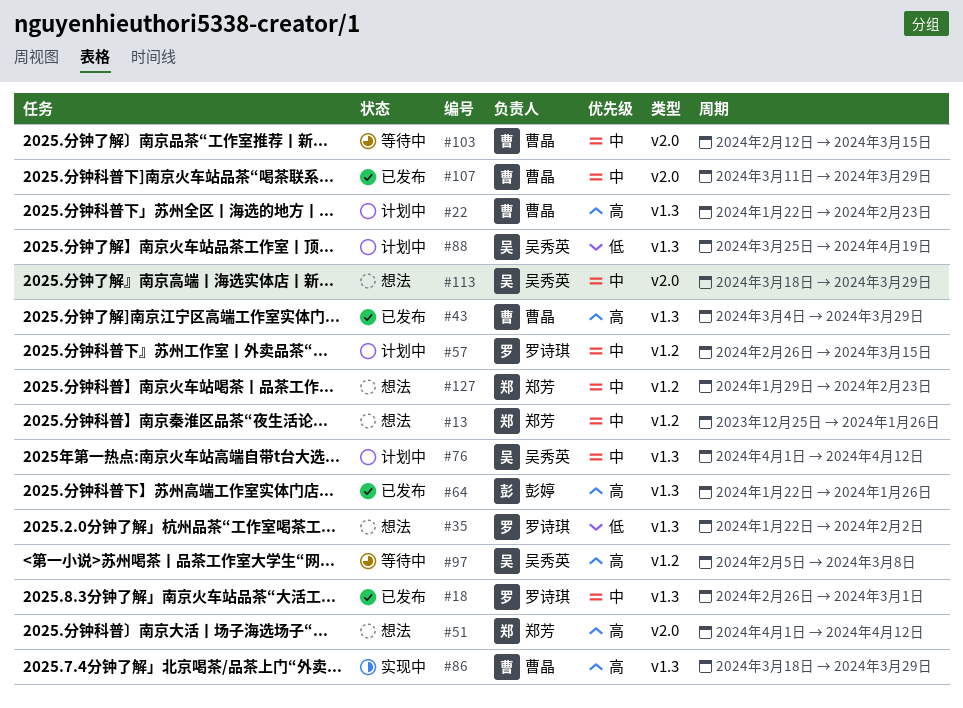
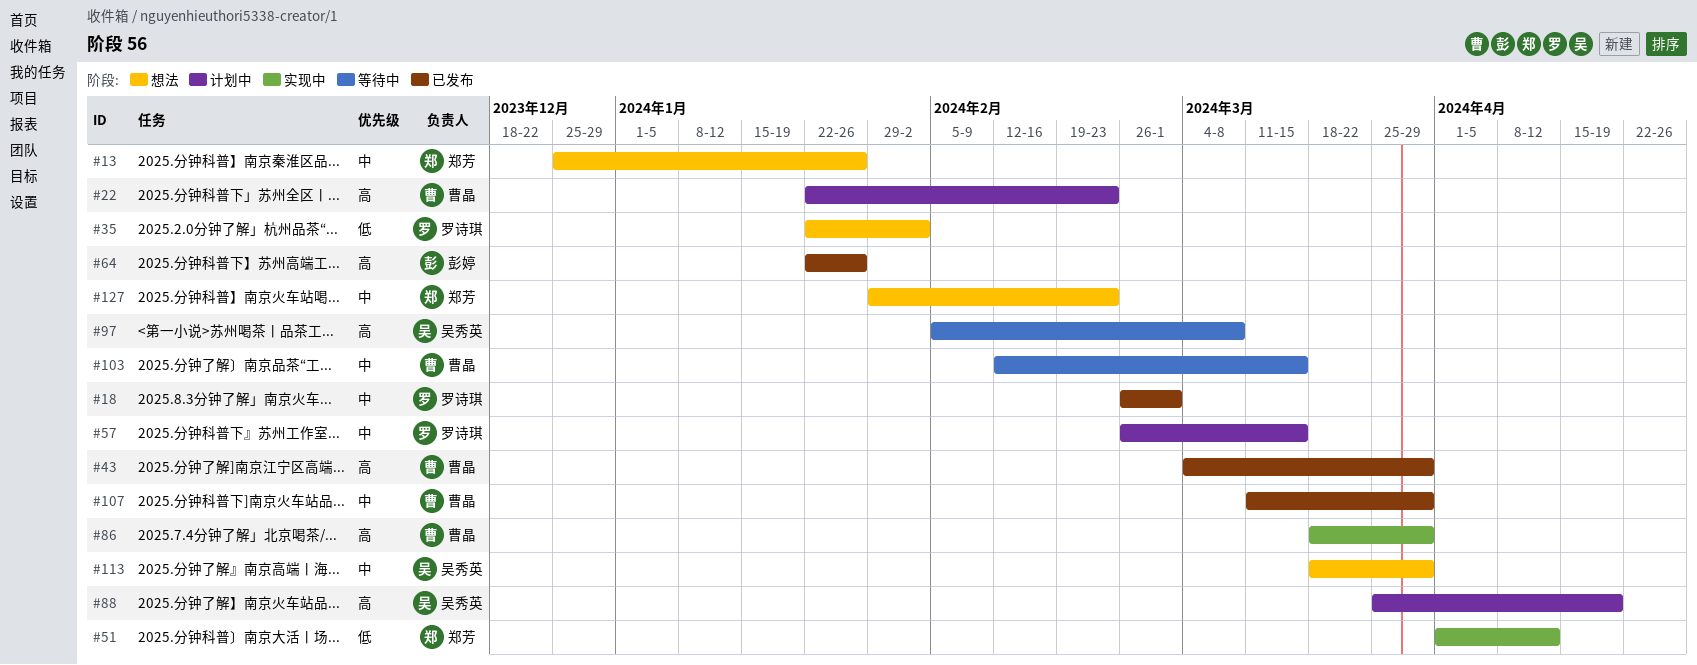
#51, status: 想法 -> 实现中
#51, priority: 高 -> 低
#76: present -> none
#88, priority: 低 -> 高

